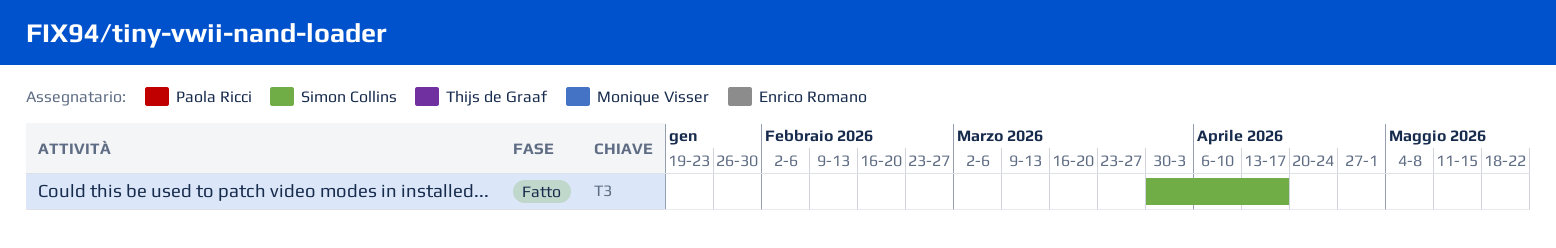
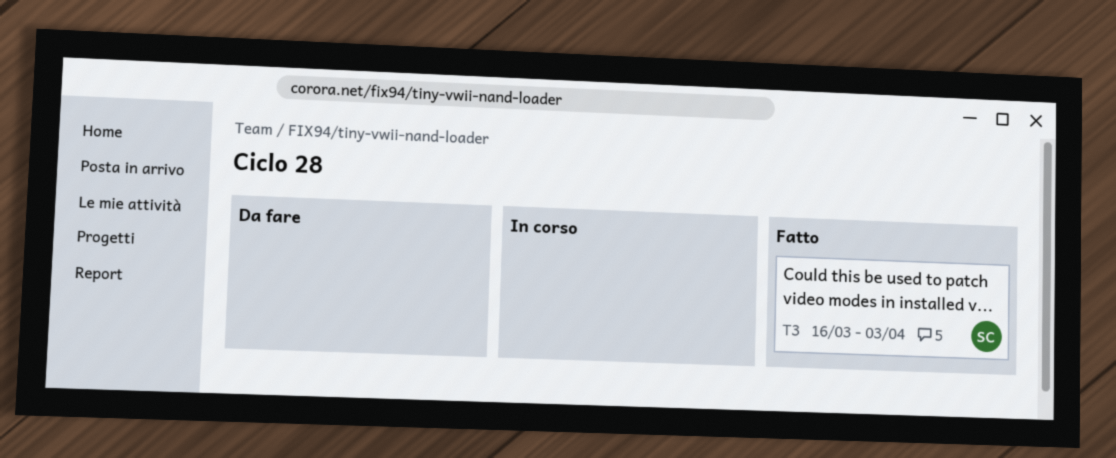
T3, start: Mar 30 -> Mar 16
T3, due: Apr 17 -> Apr 3

